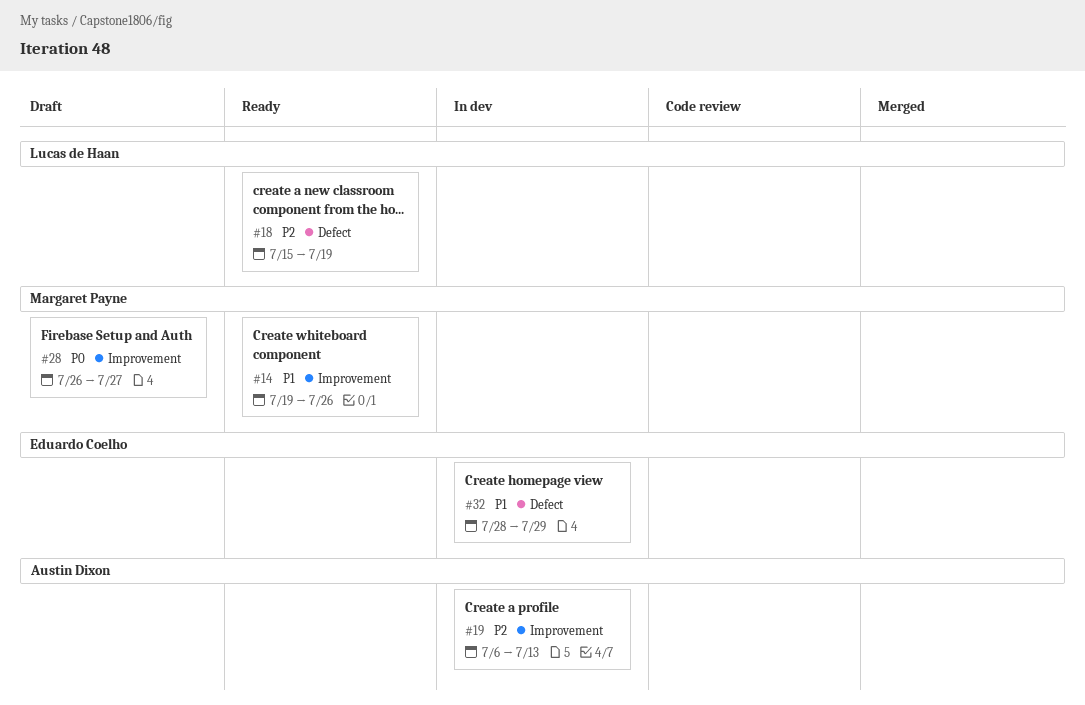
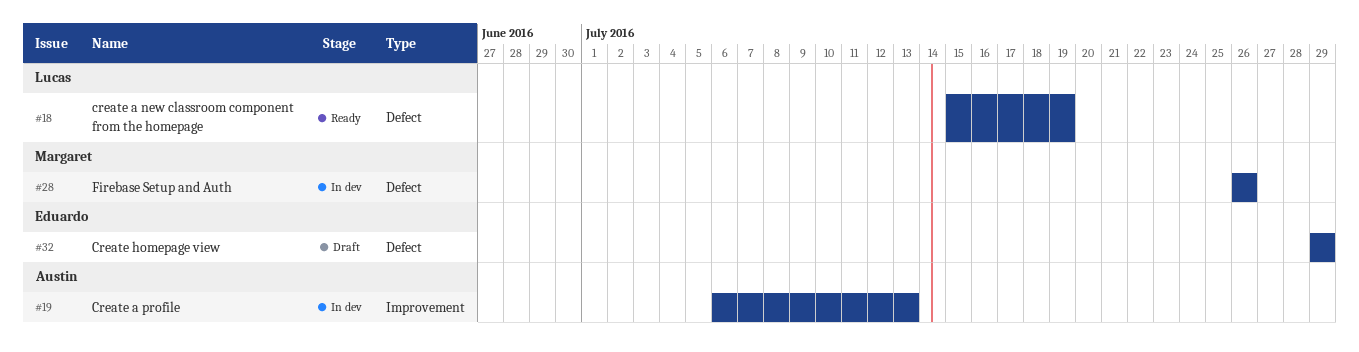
#14: present -> none
#28, status: Draft -> In dev
#28, label: Improvement -> Defect
#28, due: Jul 27 -> Jul 26
#32, status: In dev -> Draft
#32, start: Jul 28 -> Jul 29

